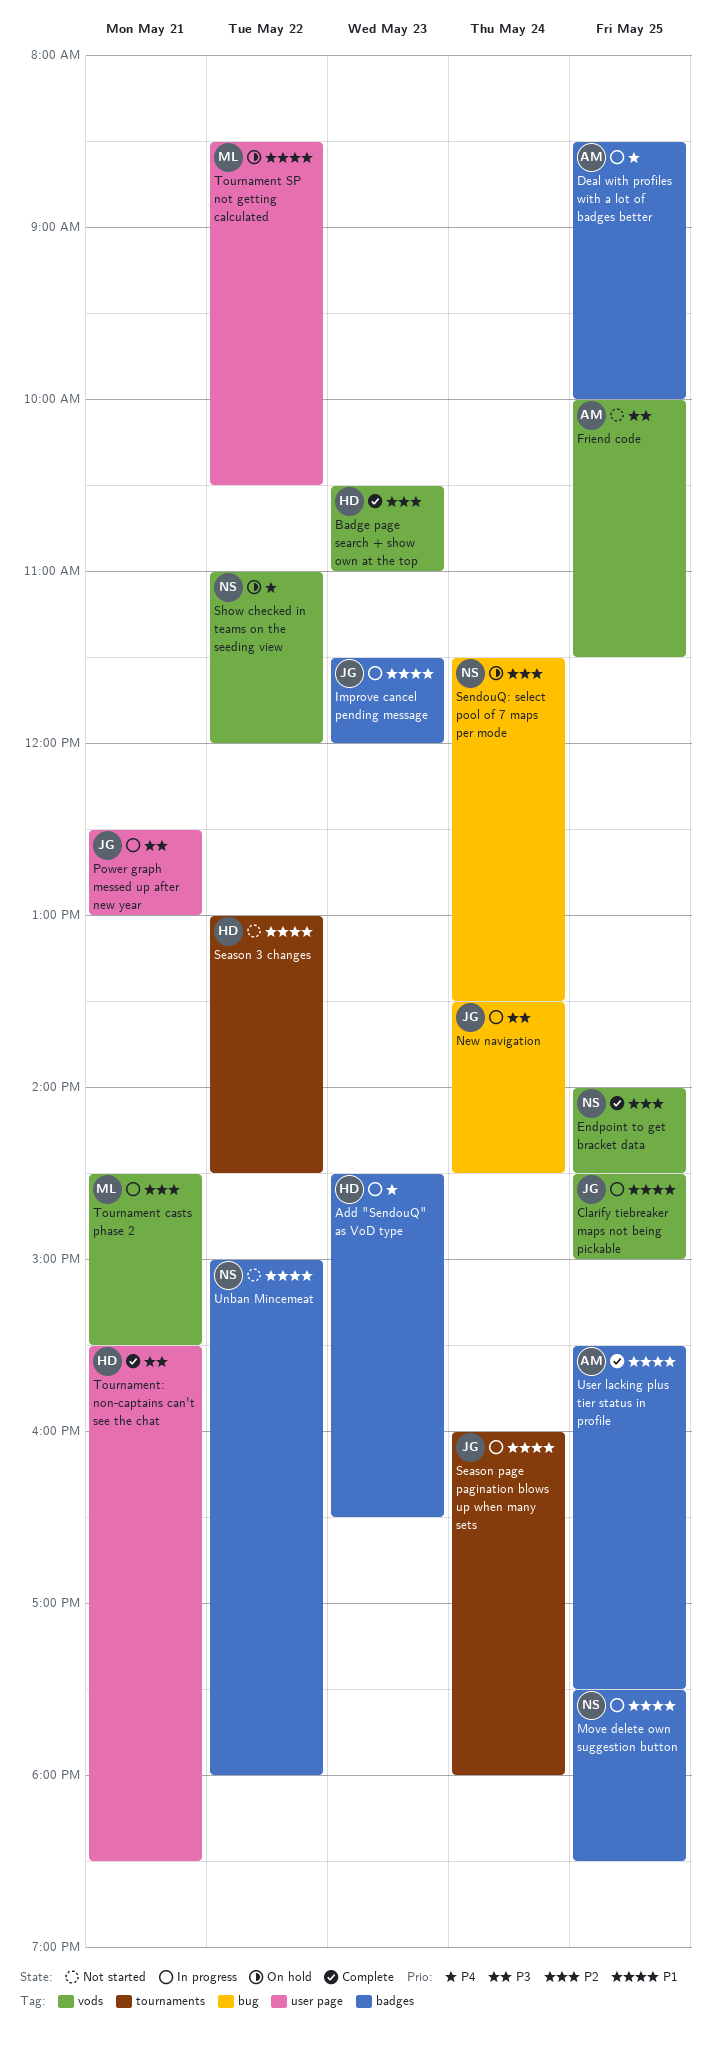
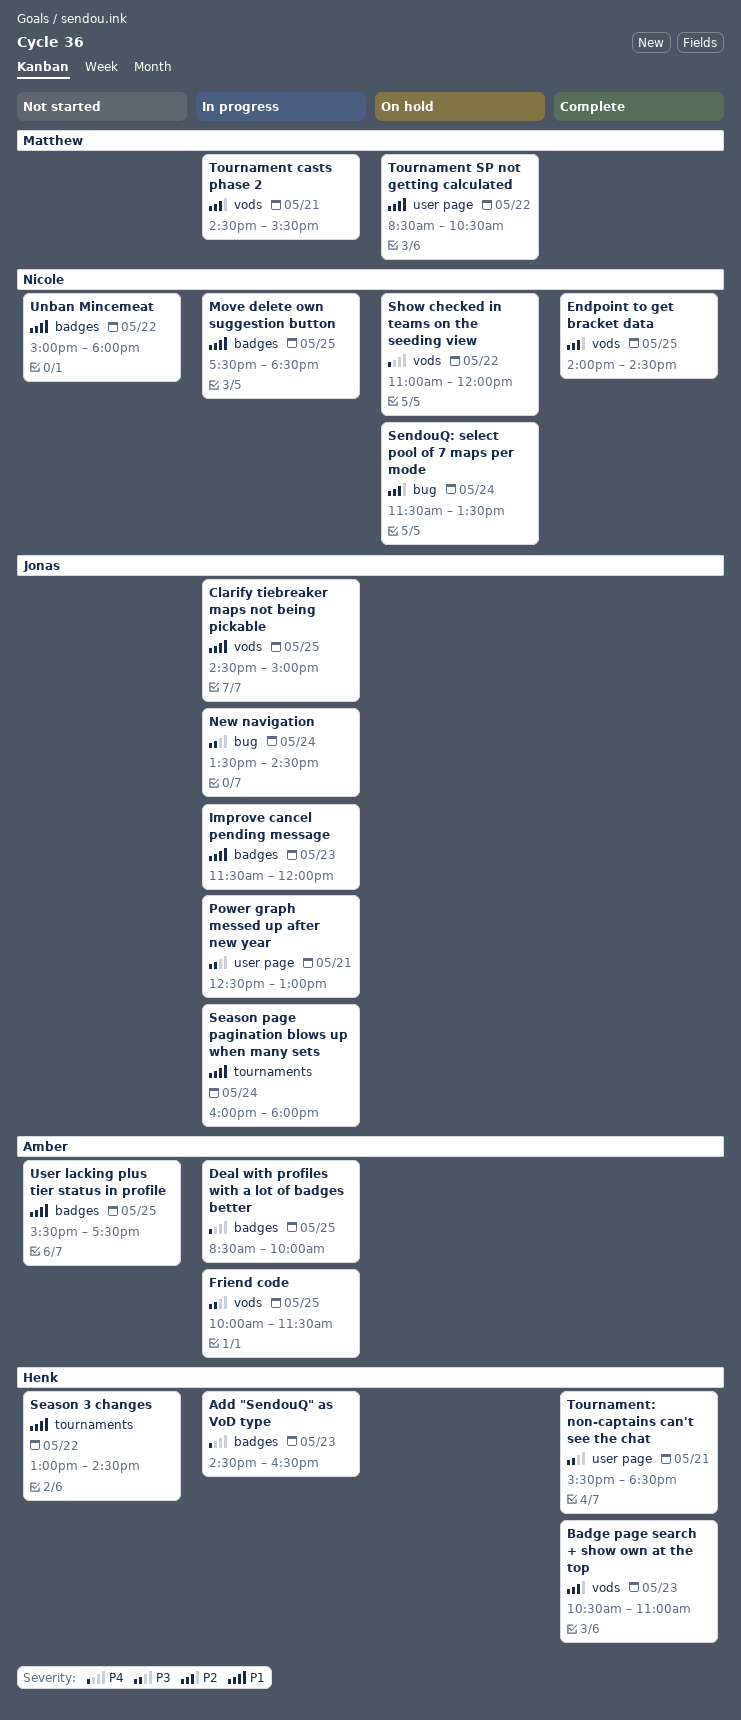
Friend code, status: Not started -> In progress
User lacking plus tier status in profile, status: Complete -> Not started

